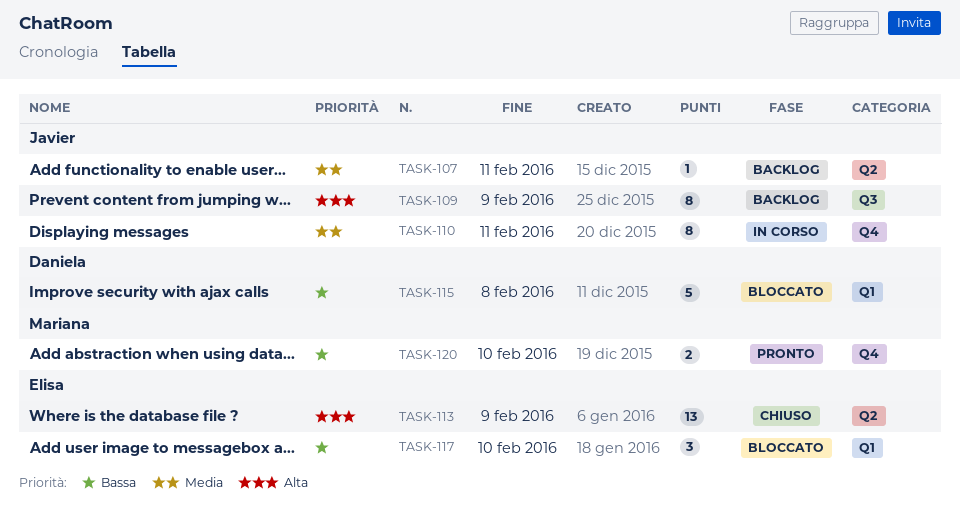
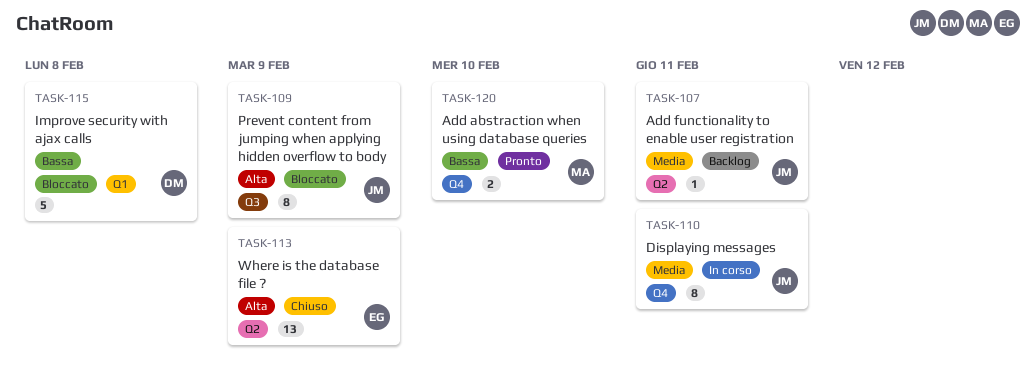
TASK-109, status: Backlog -> Bloccato
TASK-117: present -> none

